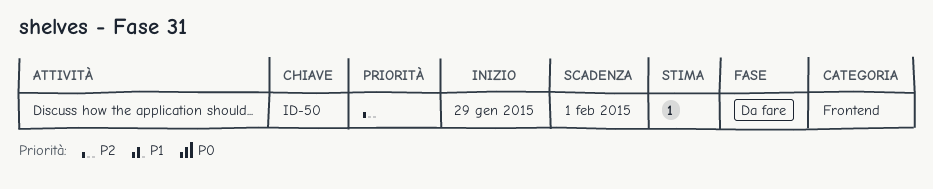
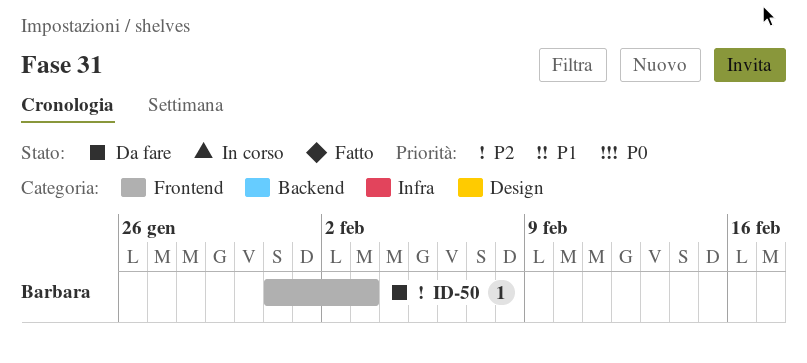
ID-50, start: Jan 29 -> Jan 31
ID-50, due: Feb 1 -> Feb 3

